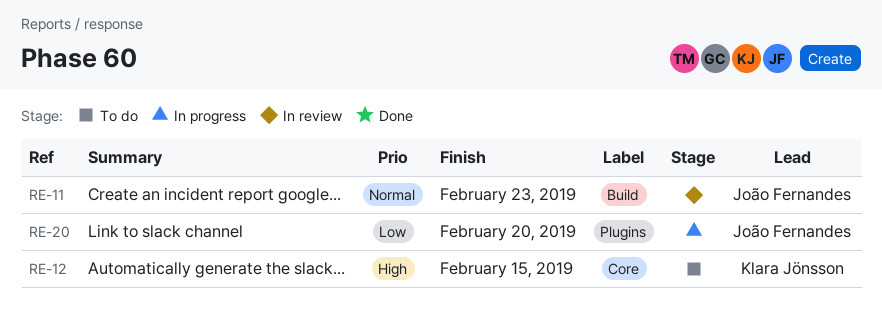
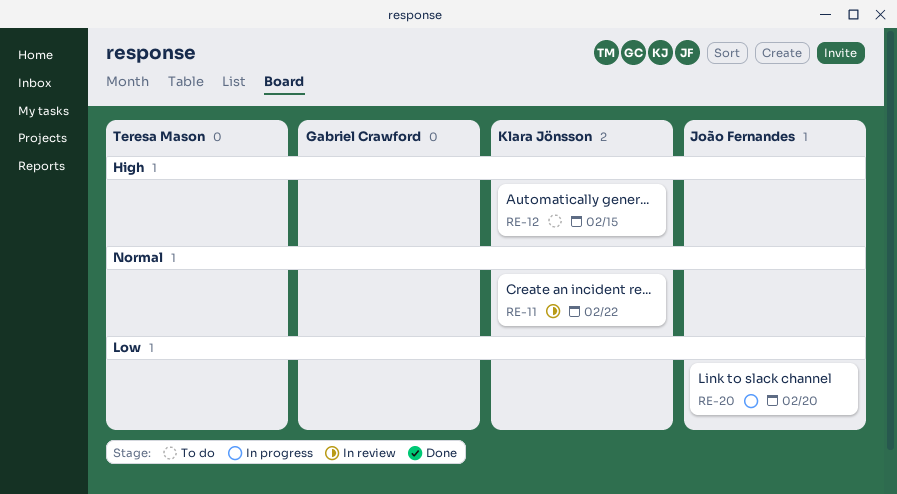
RE-11, owner: João Fernandes -> Klara Jönsson
RE-11, due: Feb 23 -> Feb 22

